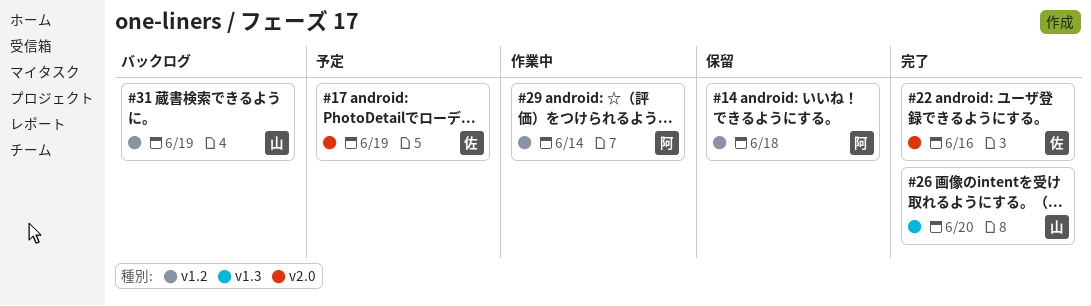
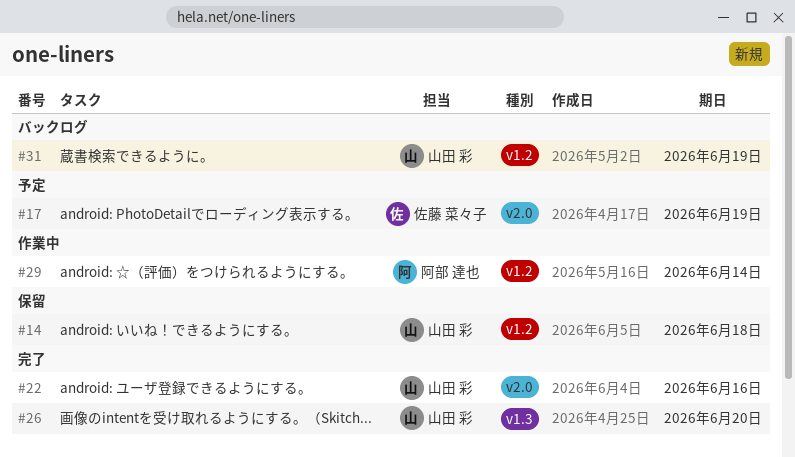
#14, owner: 阿部 達也 -> 山田 彩
#22, owner: 佐藤 菜々子 -> 山田 彩

